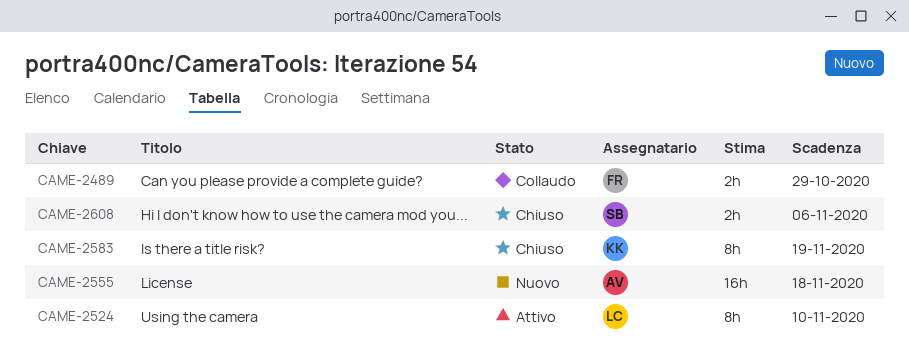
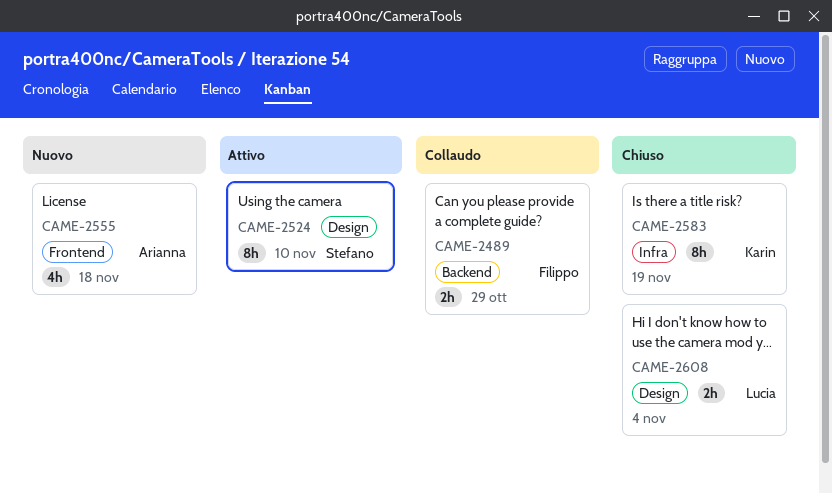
CAME-2524, owner: Lucia -> Stefano
CAME-2555, estimate: 16h -> 4h
CAME-2608, owner: Stefano -> Lucia
CAME-2608, due: Nov 6 -> Nov 4

